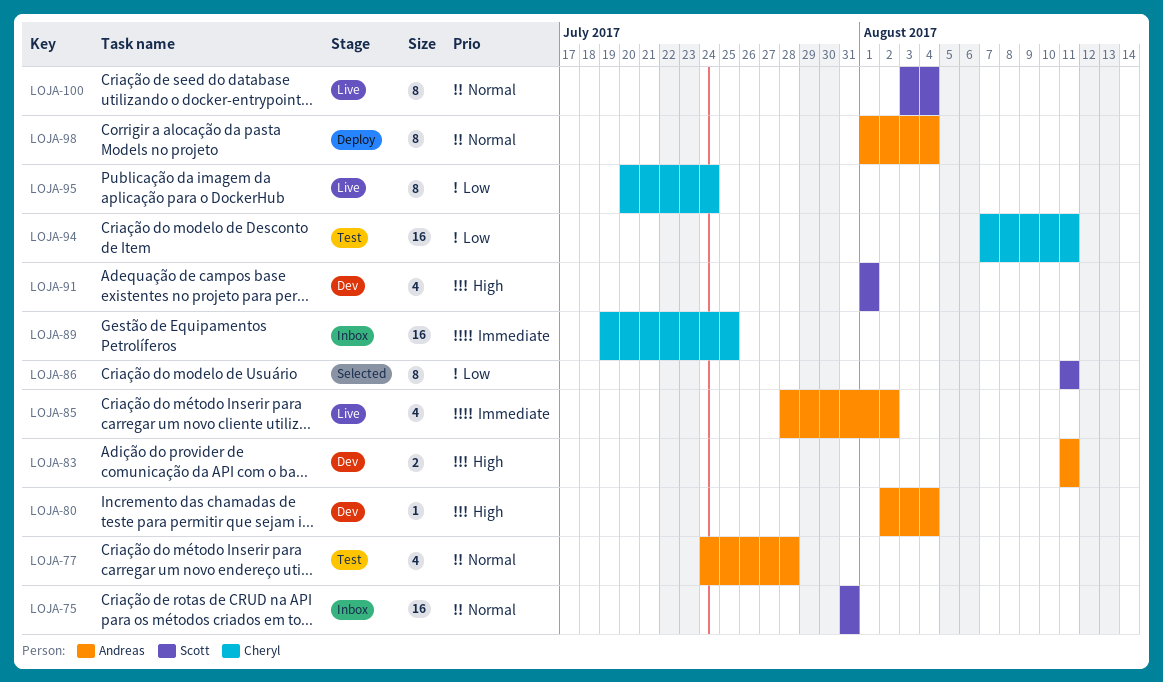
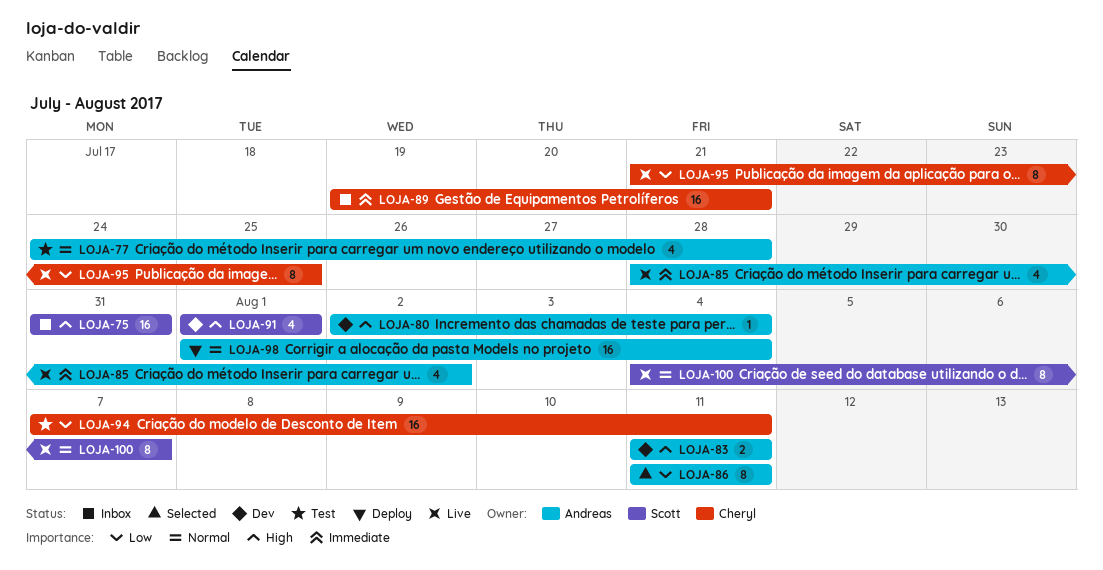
LOJA-75, priority: Normal -> High
LOJA-86, owner: Scott -> Andreas
LOJA-89, due: Jul 25 -> Jul 21
LOJA-95, start: Jul 20 -> Jul 21
LOJA-95, due: Jul 24 -> Jul 25
LOJA-98, estimate: 8 -> 16
LOJA-100, start: Aug 3 -> Aug 4
LOJA-100, due: Aug 4 -> Aug 7

